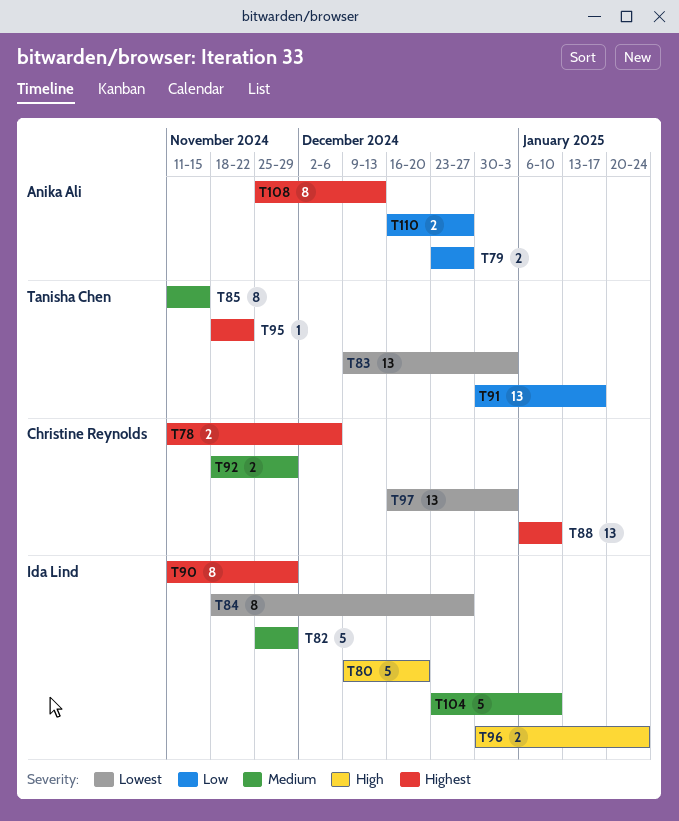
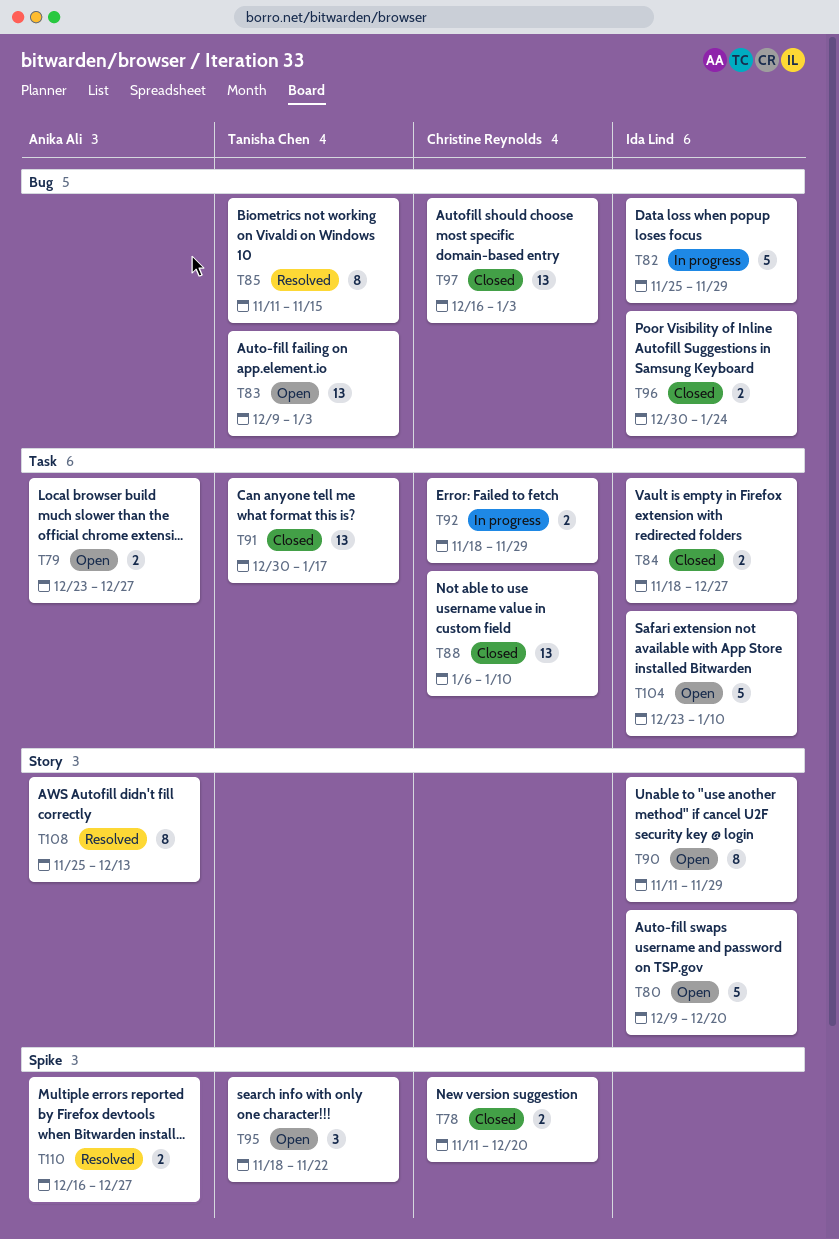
T78, due: Dec 6 -> Dec 20
T84, estimate: 8 -> 2
T95, estimate: 1 -> 3

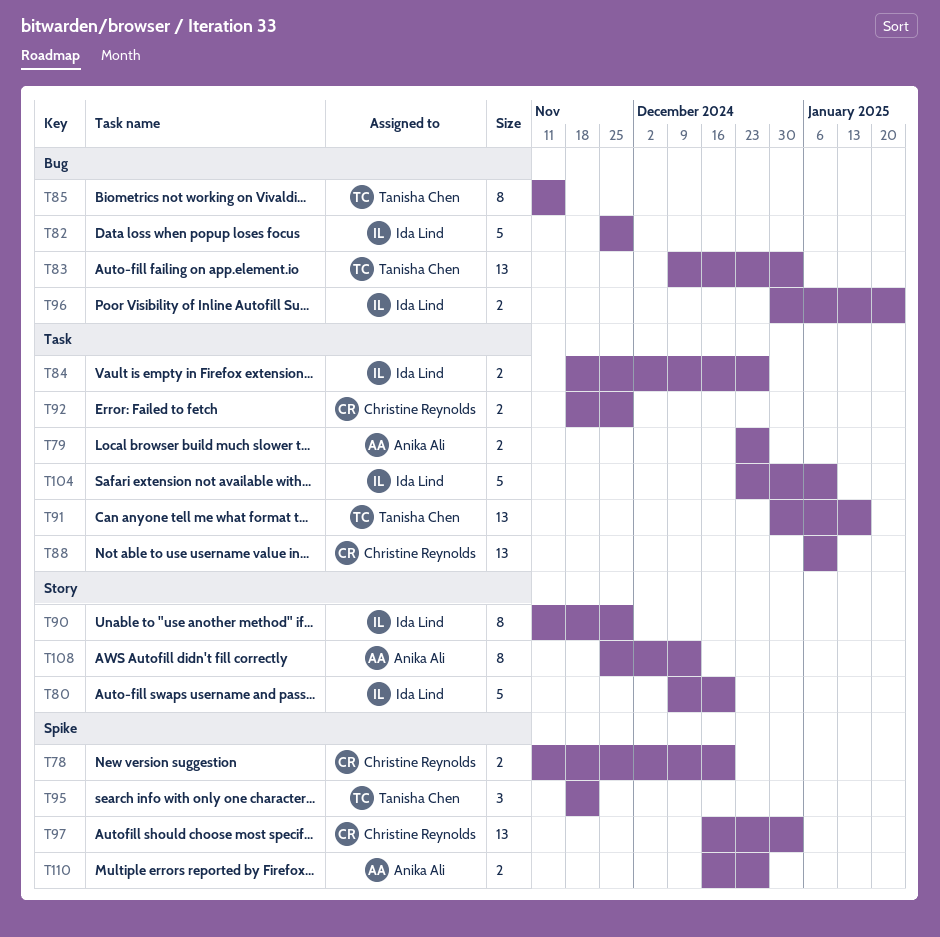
T97, label: Bug -> Spike

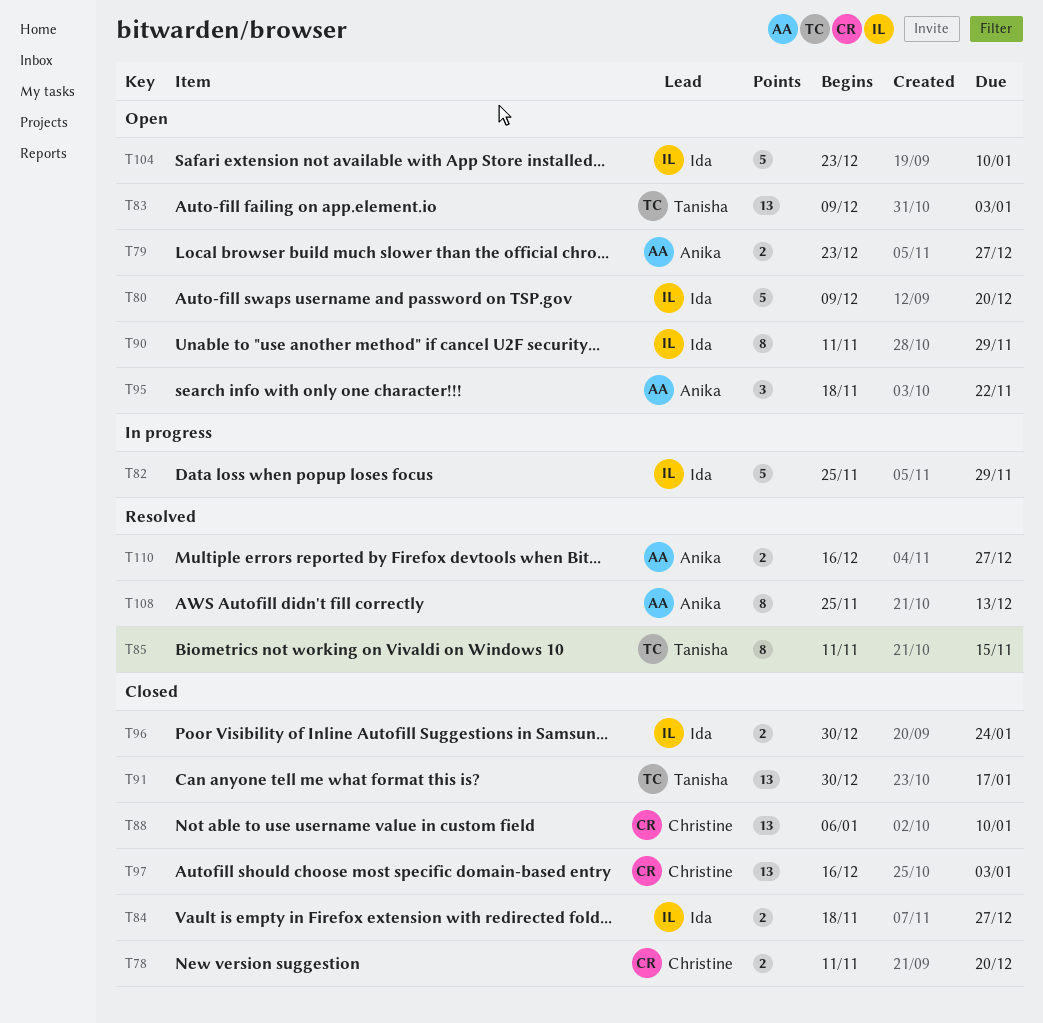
T92: present -> none
T95, owner: Tanisha Chen -> Anika Ali

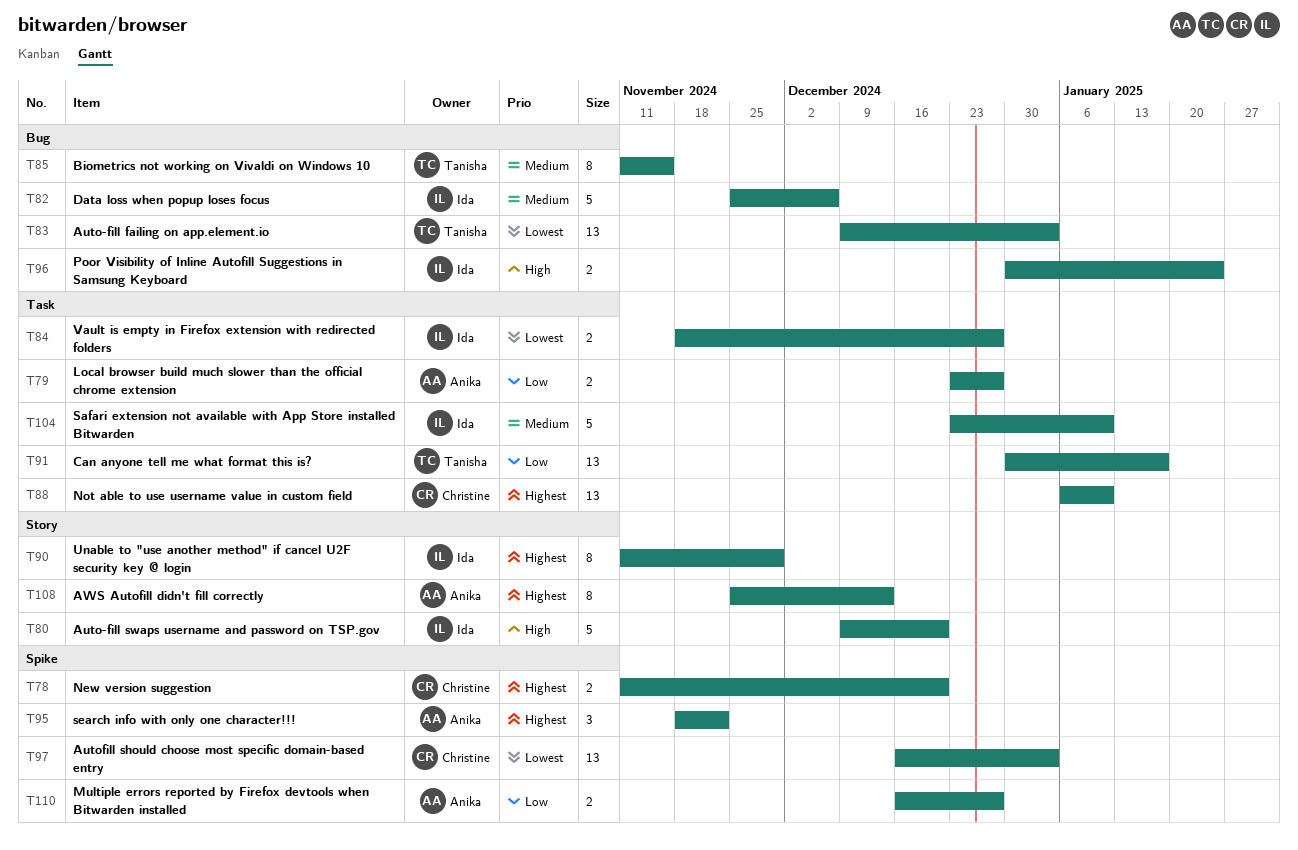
T82, due: Nov 29 -> Dec 6

